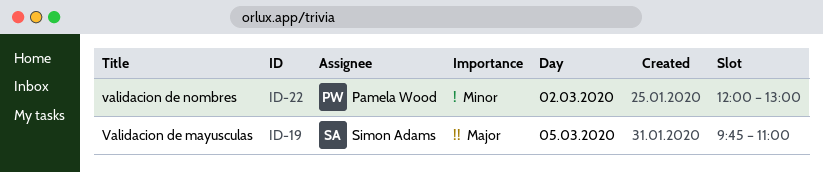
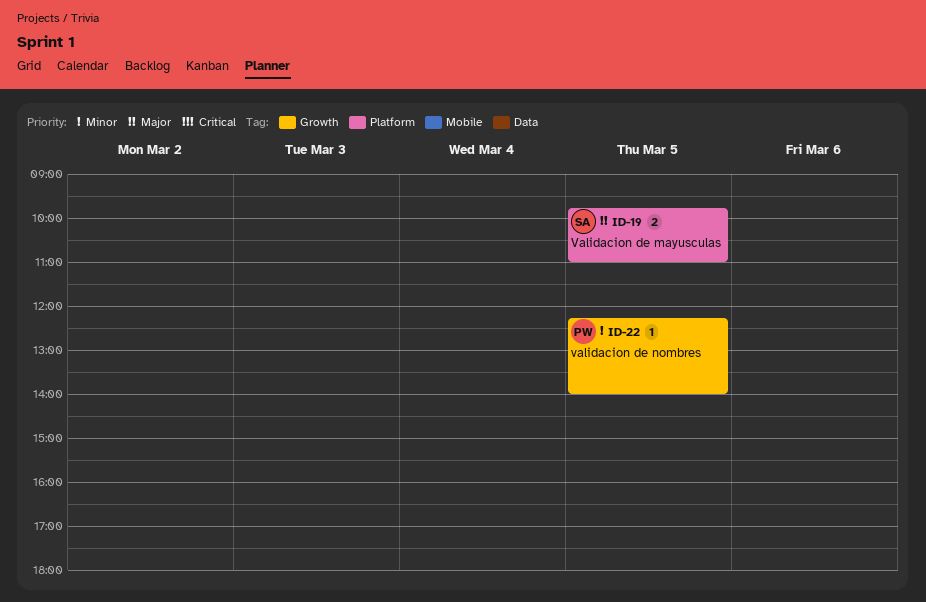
ID-22, day: Mar 2 -> Mar 5
ID-22, begins: 12:00 -> 12:15
ID-22, ends: 13:00 -> 14:00

